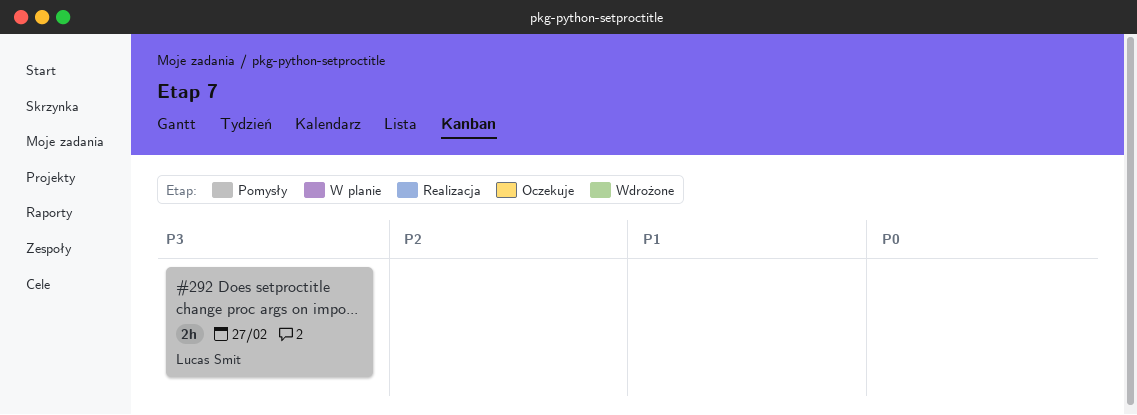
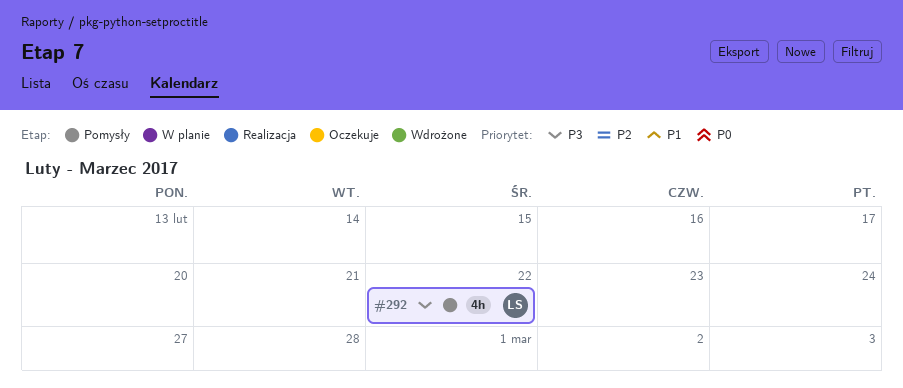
#292, estimate: 2h -> 4h
#292, due: Feb 27 -> Feb 22

